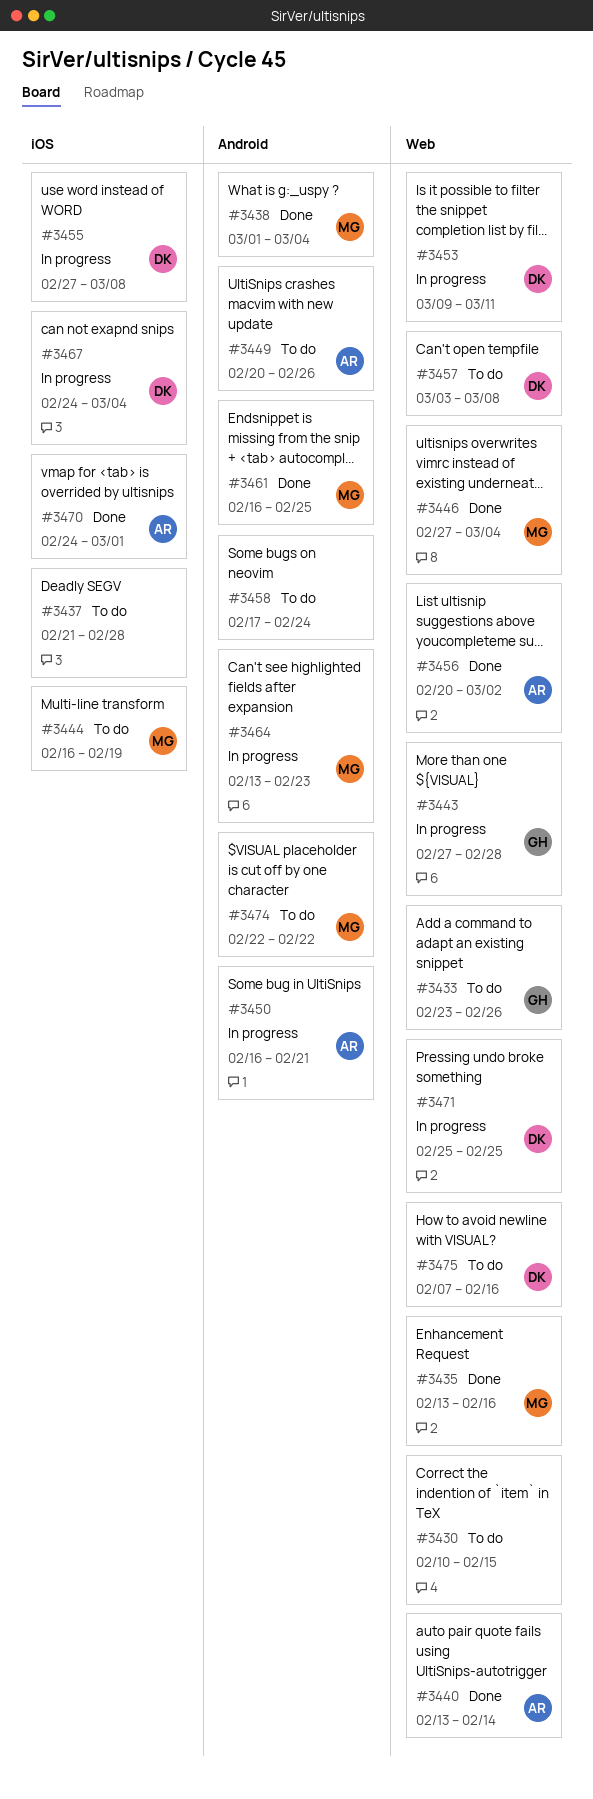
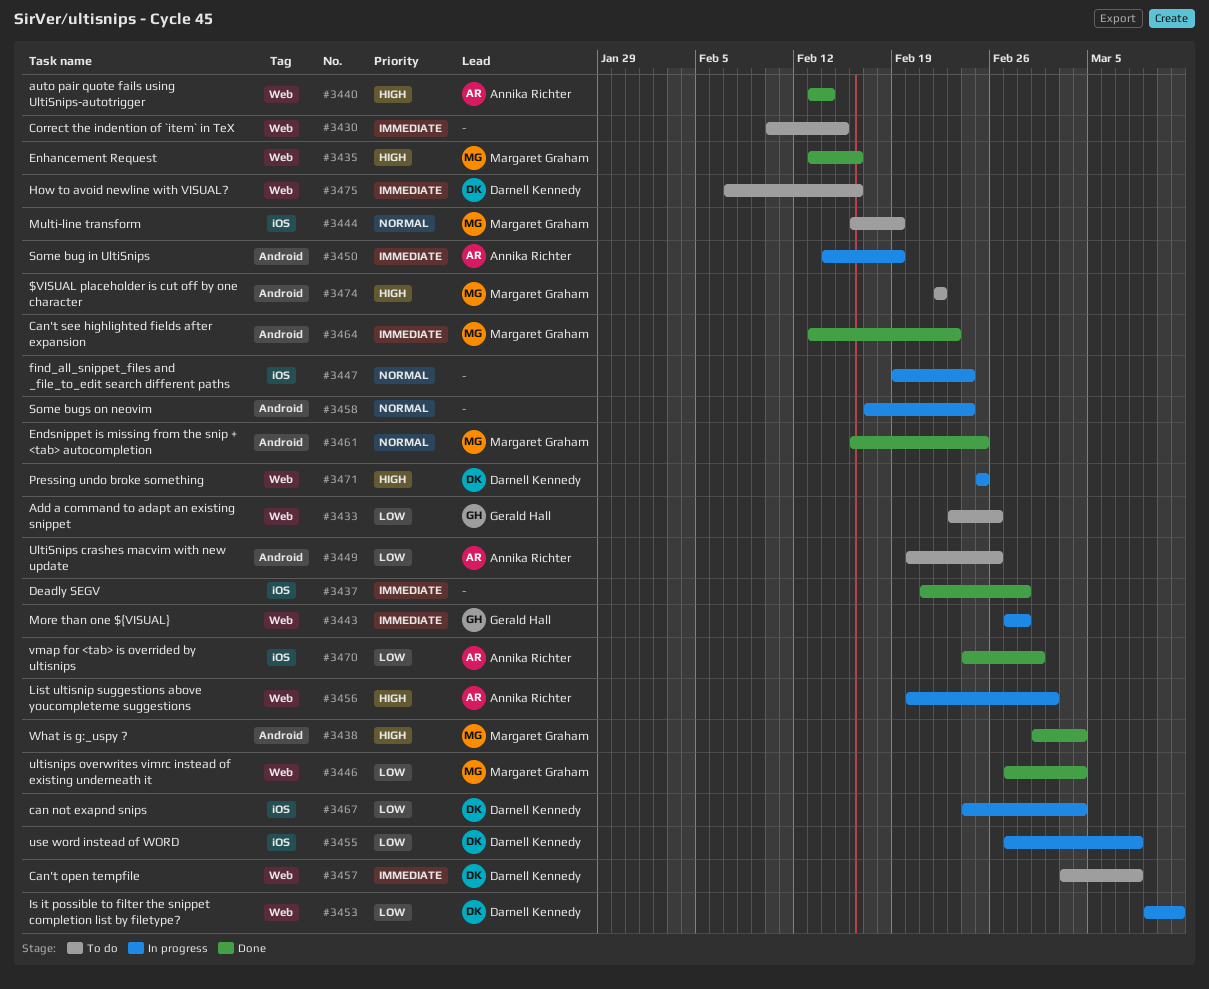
#3437, status: To do -> Done
#3447: none -> present
#3450, start: Feb 16 -> Feb 14
#3450, due: Feb 21 -> Feb 19
#3456, status: Done -> In progress
#3458, status: To do -> In progress
#3464, status: In progress -> Done

